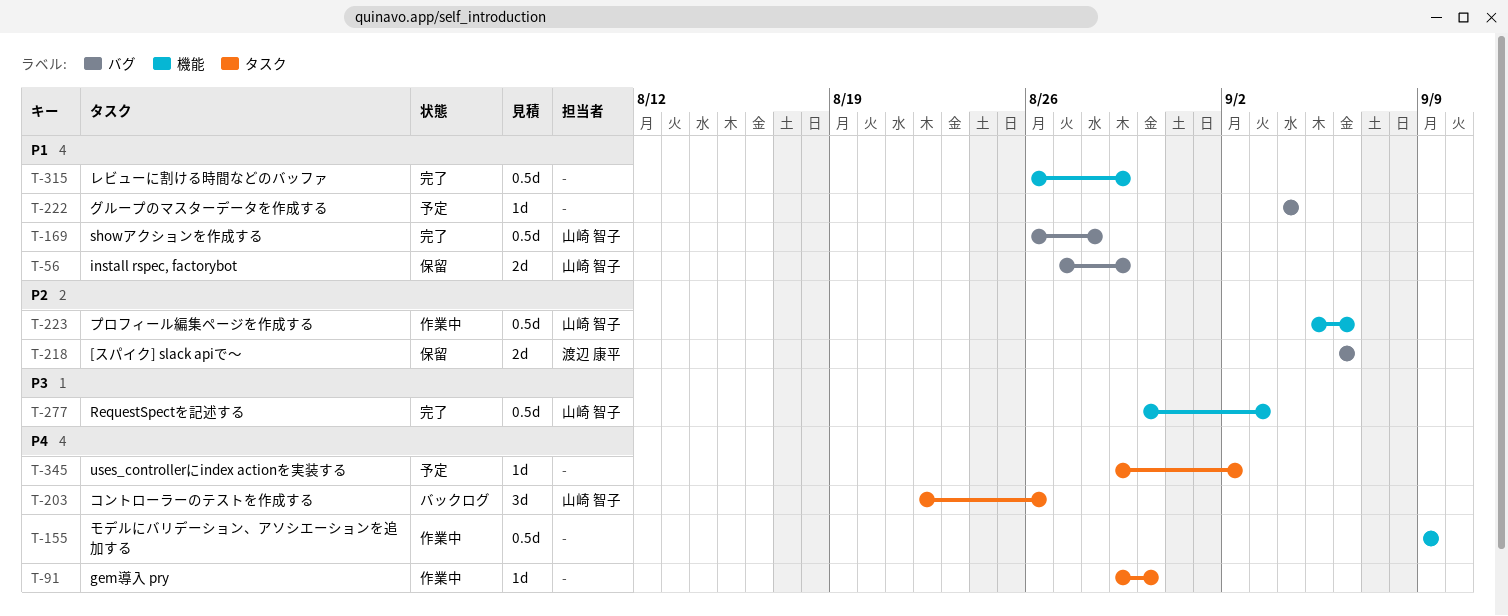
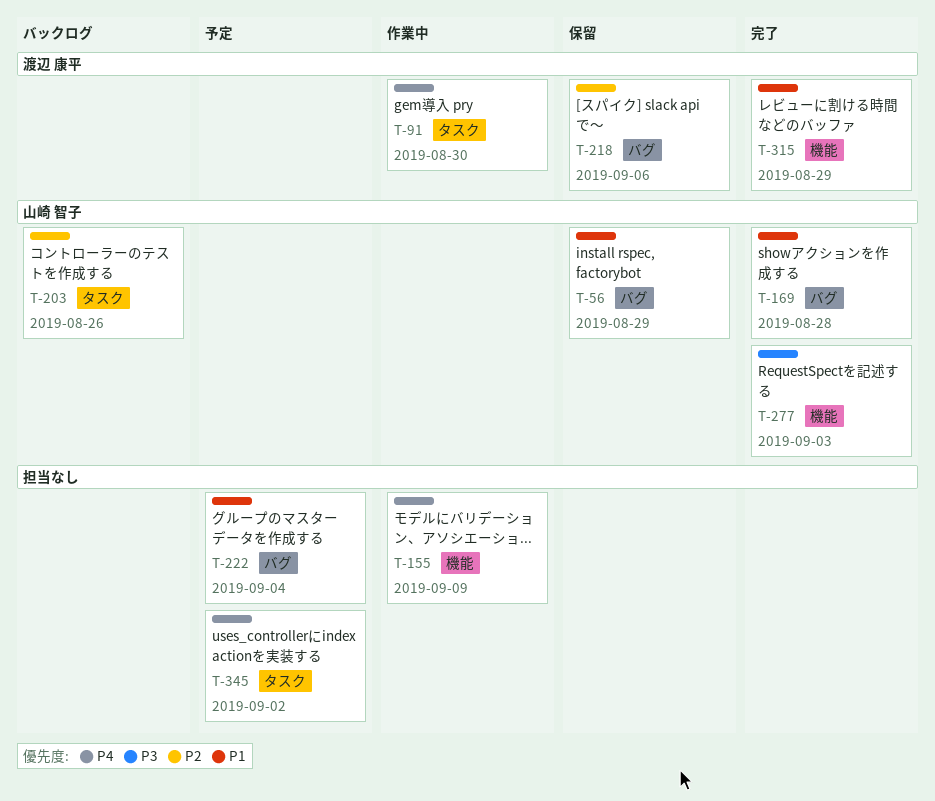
T-91, owner: none -> 渡辺 康平
T-203, priority: P4 -> P2
T-223: present -> none
T-315, owner: none -> 渡辺 康平

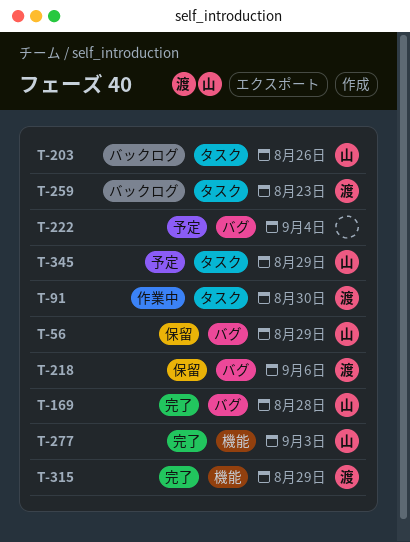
T-155: present -> none
T-259: none -> present
T-345, owner: none -> 山崎 智子
T-345, due: Sep 2 -> Aug 29

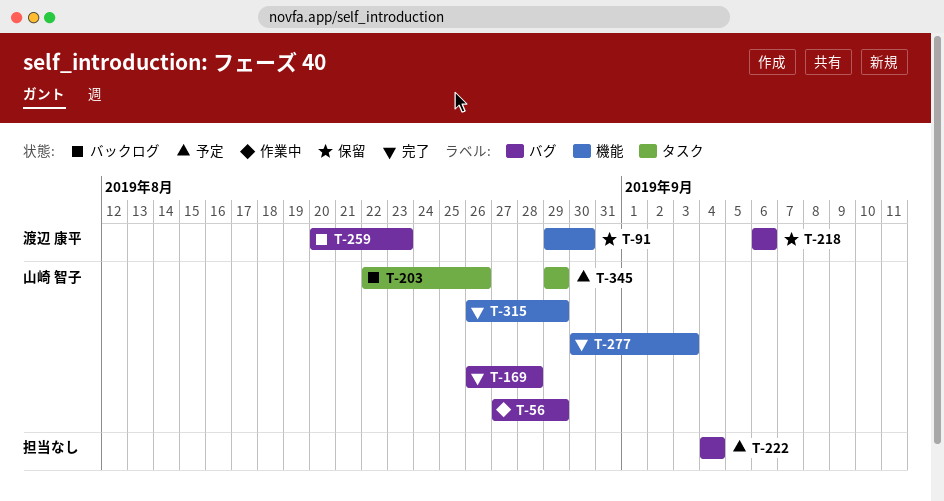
T-56, status: 保留 -> 作業中
T-91, status: 作業中 -> 保留
T-91, label: タスク -> 機能
T-259, label: タスク -> バグ
T-315, owner: 渡辺 康平 -> 山崎 智子

